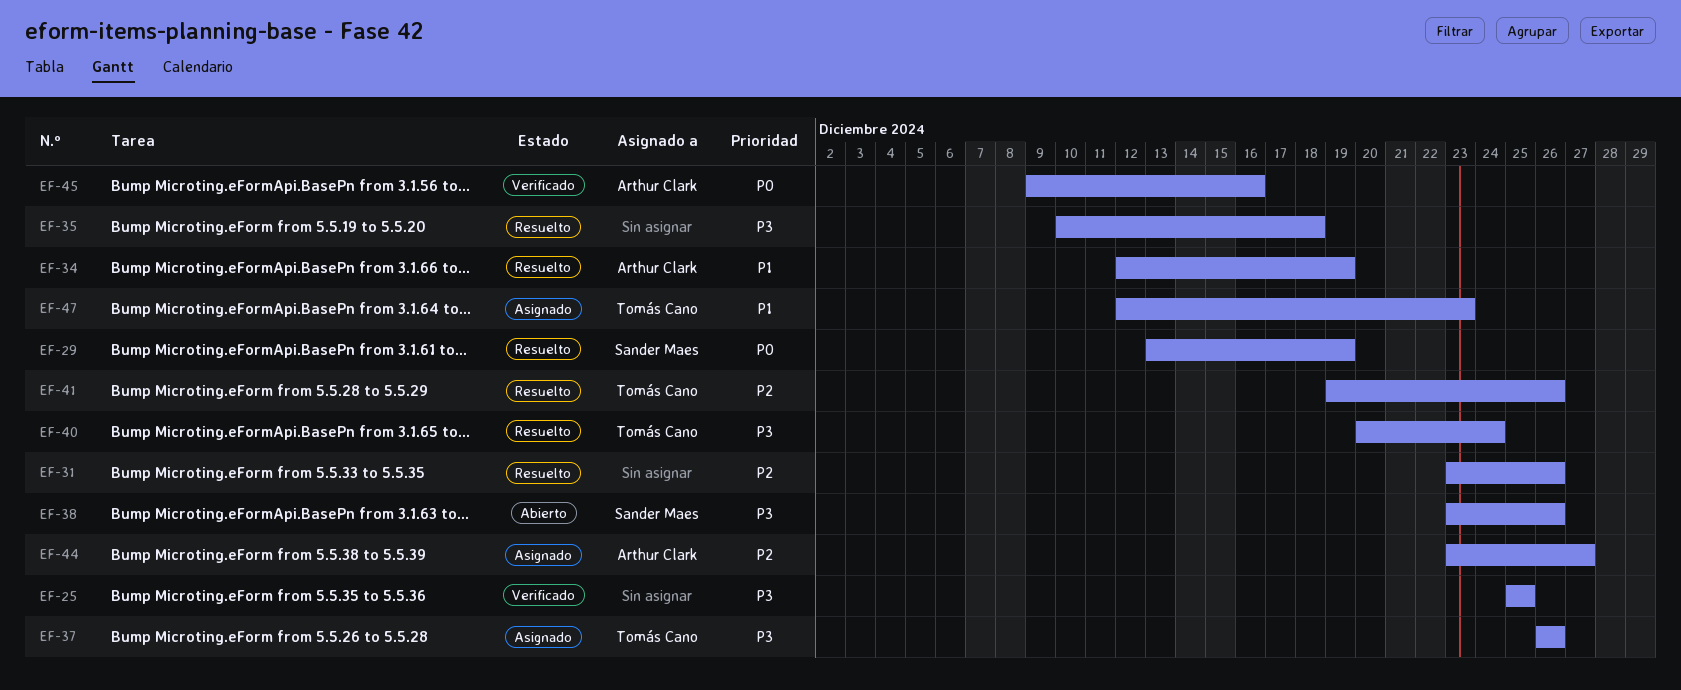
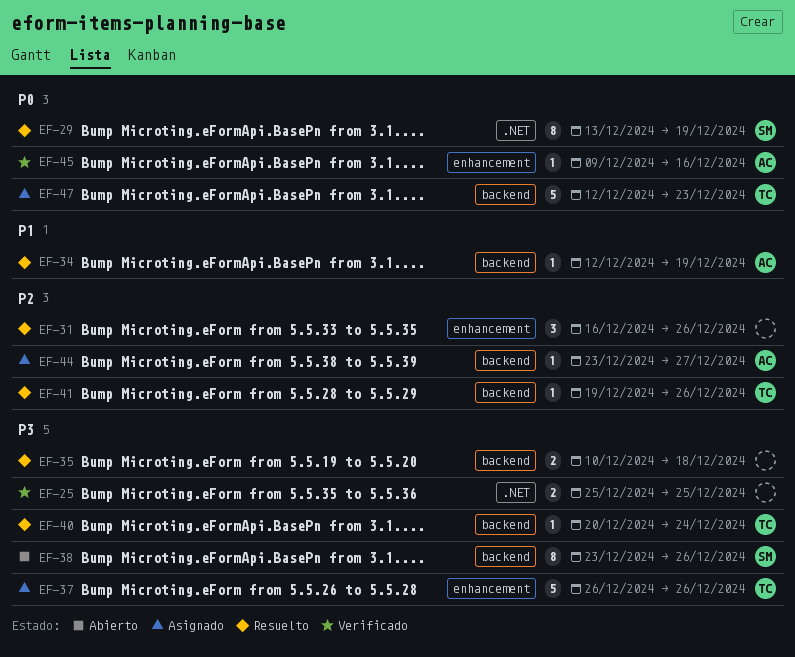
EF-31, start: Dec 23 -> Dec 16
EF-47, priority: P1 -> P0

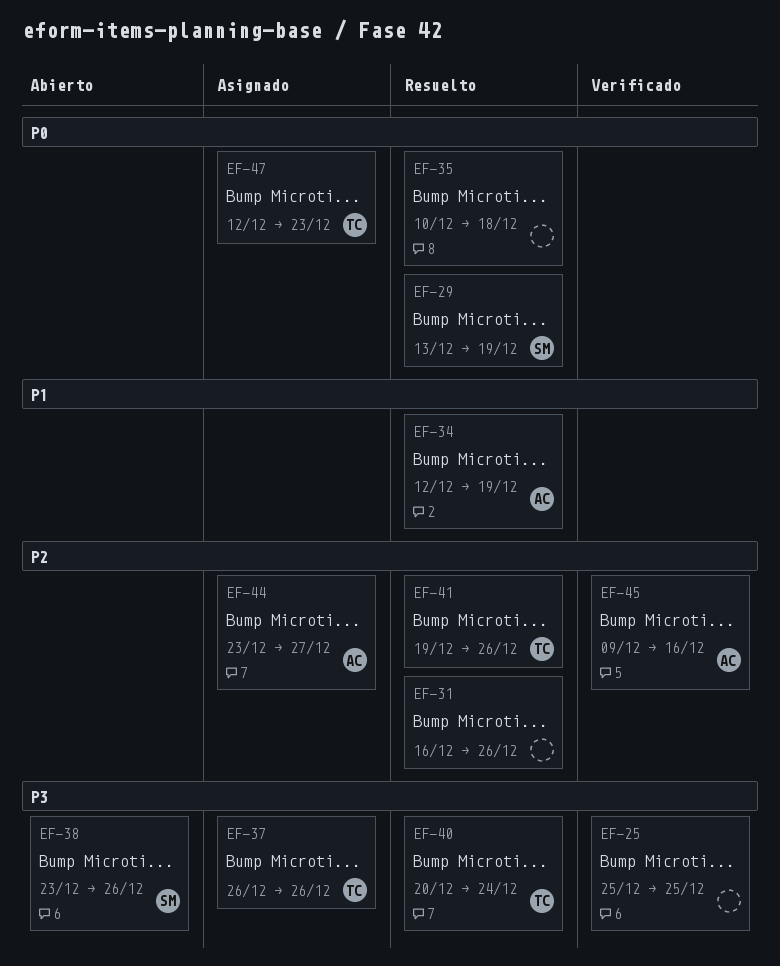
EF-35, priority: P3 -> P0
EF-45, priority: P0 -> P2

